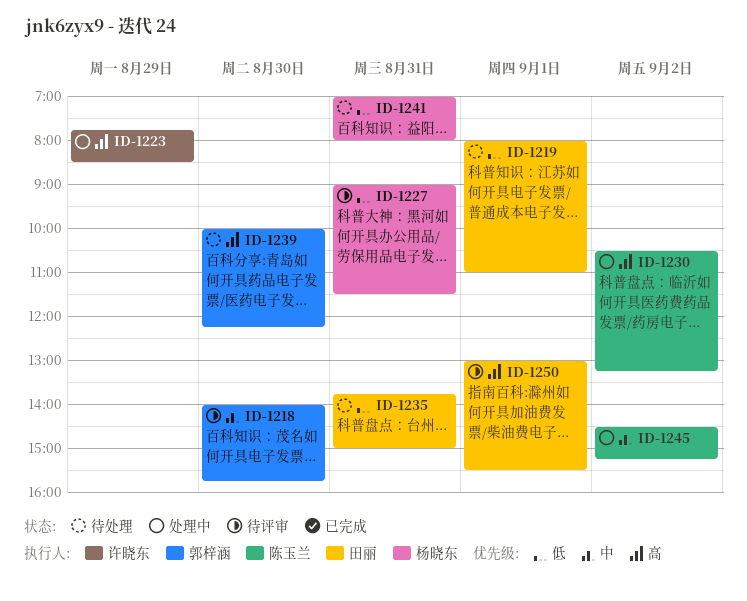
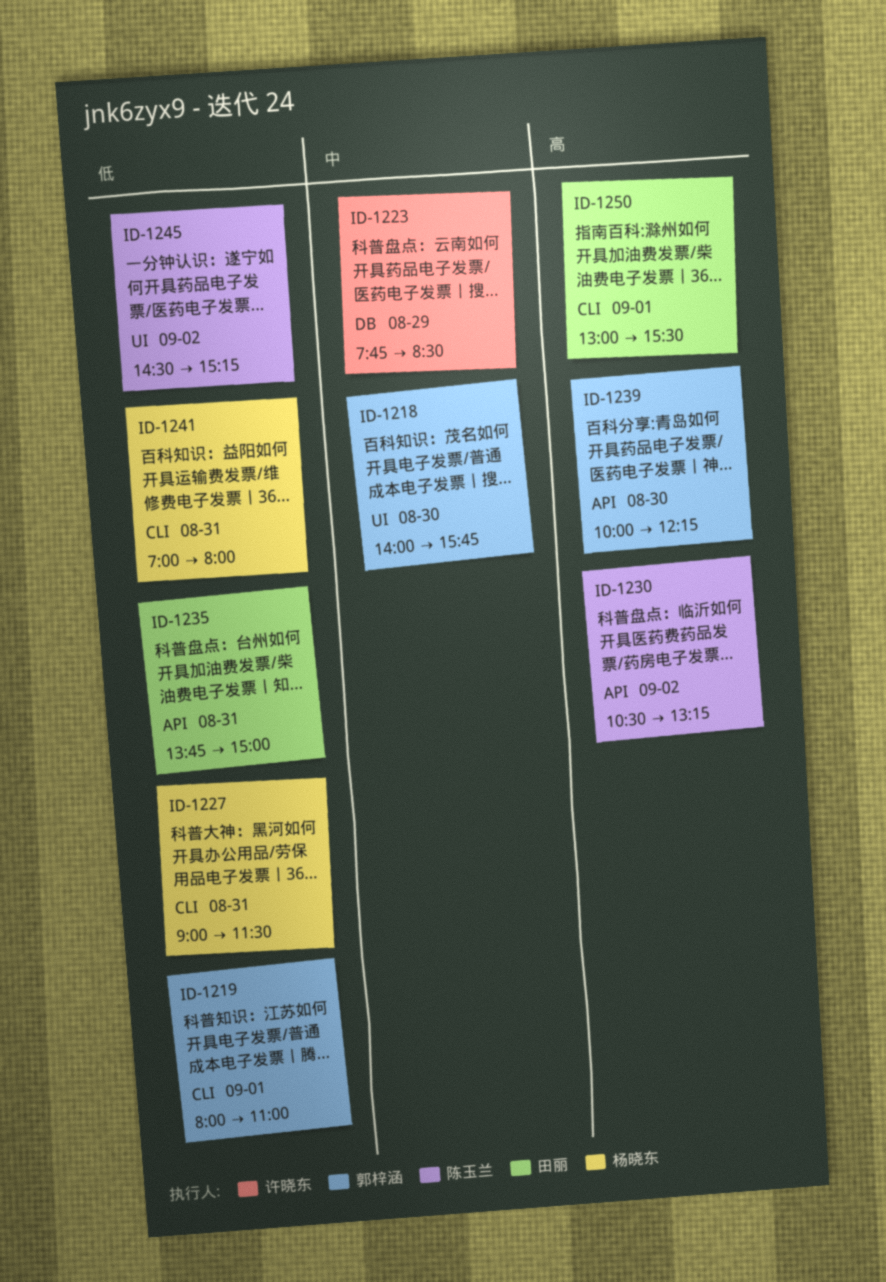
ID-1219, owner: 田丽 -> 郭梓涵
ID-1223, priority: 高 -> 中
ID-1245, priority: 中 -> 低

